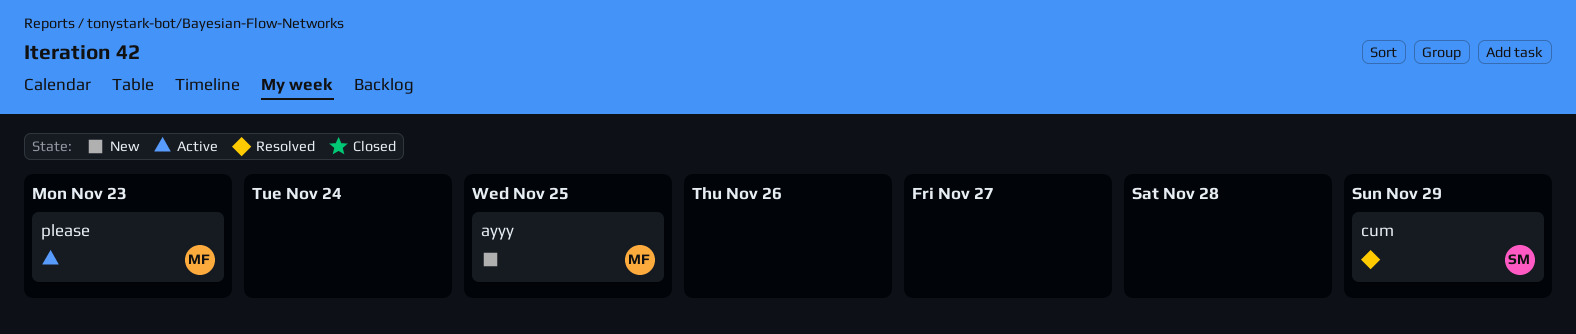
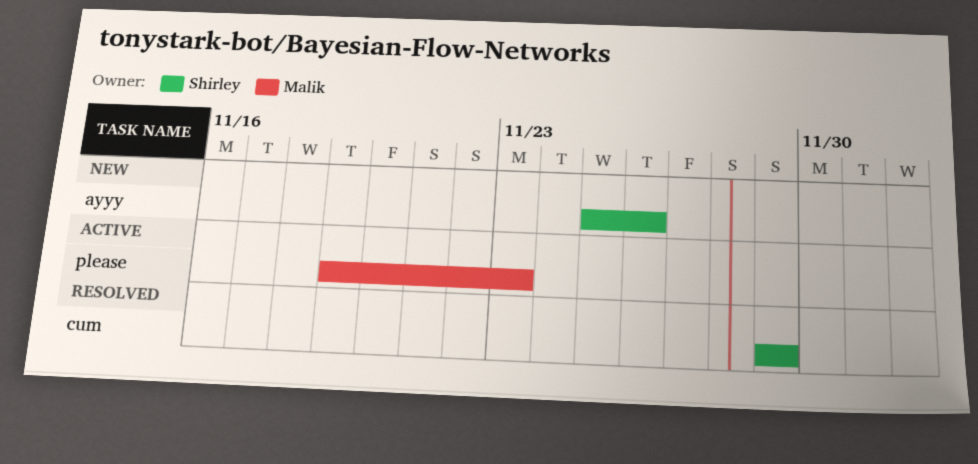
ayyy, owner: Malik -> Shirley
ayyy, due: Nov 25 -> Nov 26

